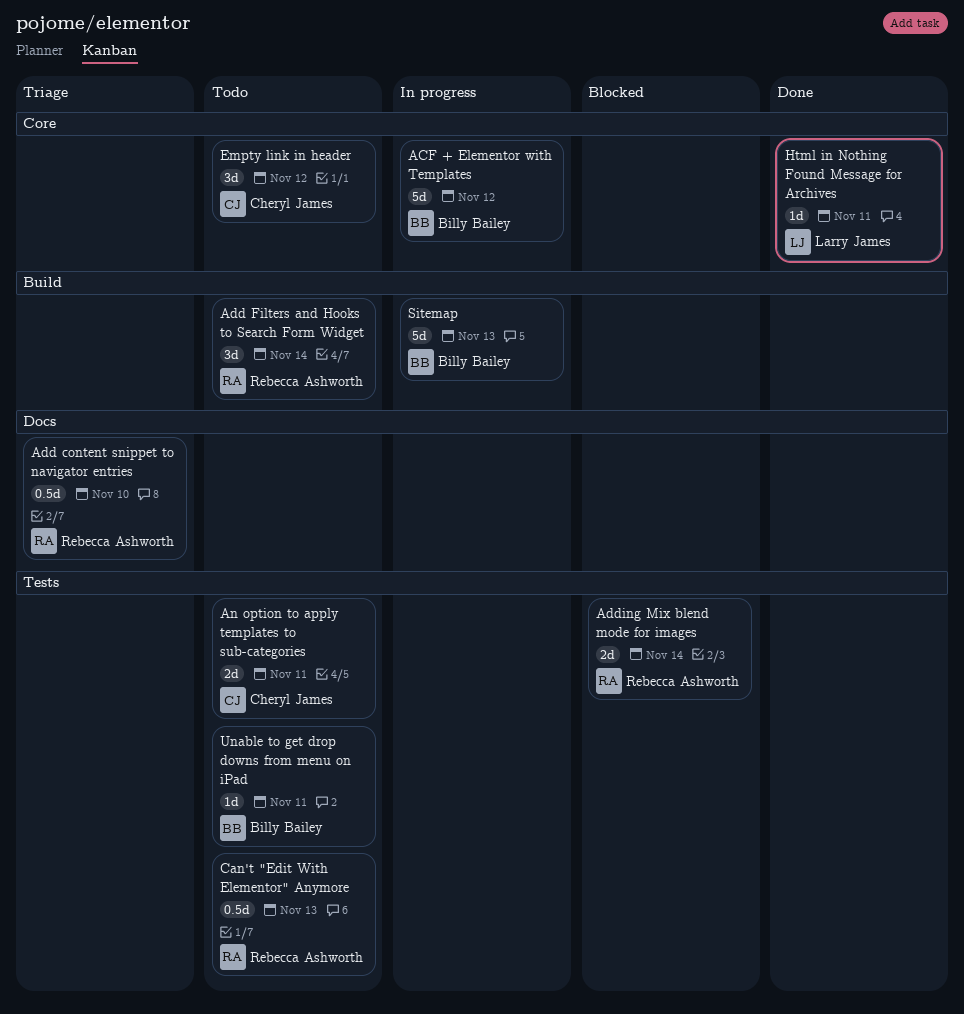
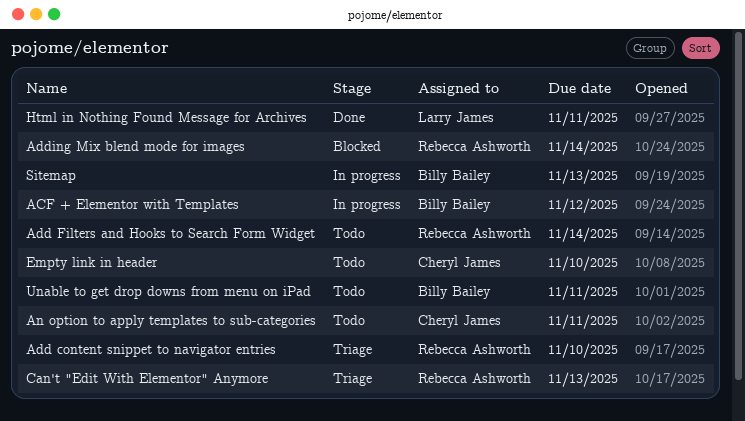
Can't "Edit With Elementor" Anymore, status: Todo -> Triage
Empty link in header, due: Nov 12 -> Nov 10

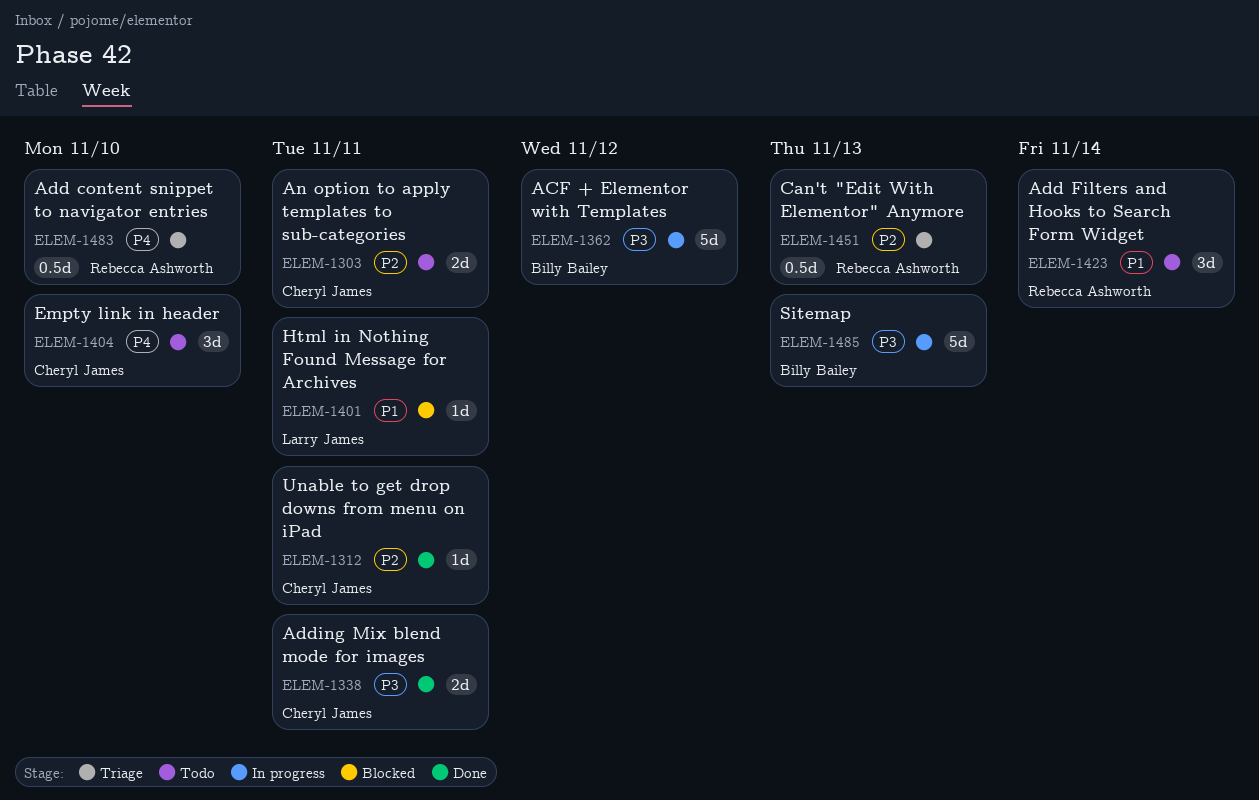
Adding Mix blend mode for images, status: Blocked -> Done
Adding Mix blend mode for images, owner: Rebecca Ashworth -> Cheryl James
Adding Mix blend mode for images, due: Nov 14 -> Nov 11
Html in Nothing Found Message for Archives, status: Done -> Blocked
Unable to get drop downs from menu on iPad, status: Todo -> Done
Unable to get drop downs from menu on iPad, owner: Billy Bailey -> Cheryl James

